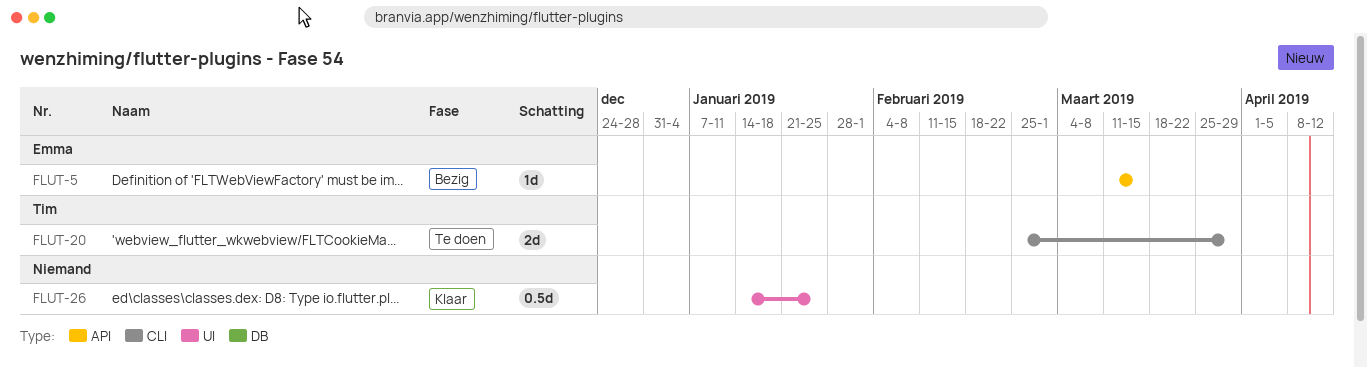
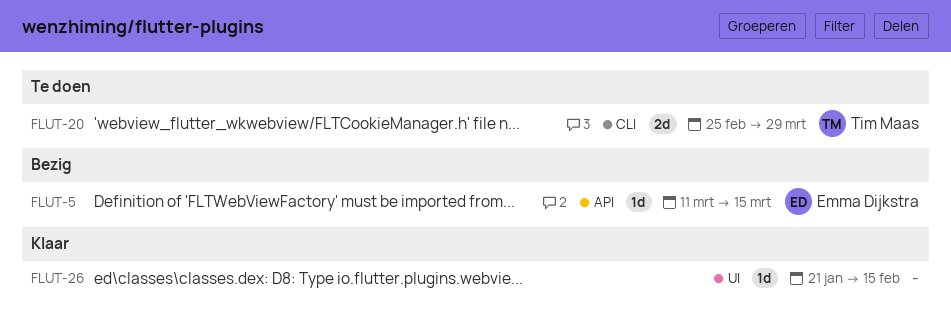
FLUT-26, estimate: 0.5d -> 1d
FLUT-26, start: Jan 14 -> Jan 21
FLUT-26, due: Jan 25 -> Feb 15

